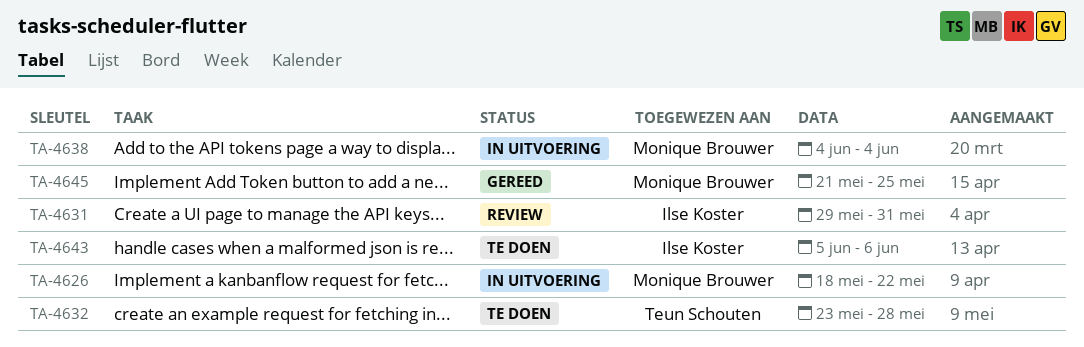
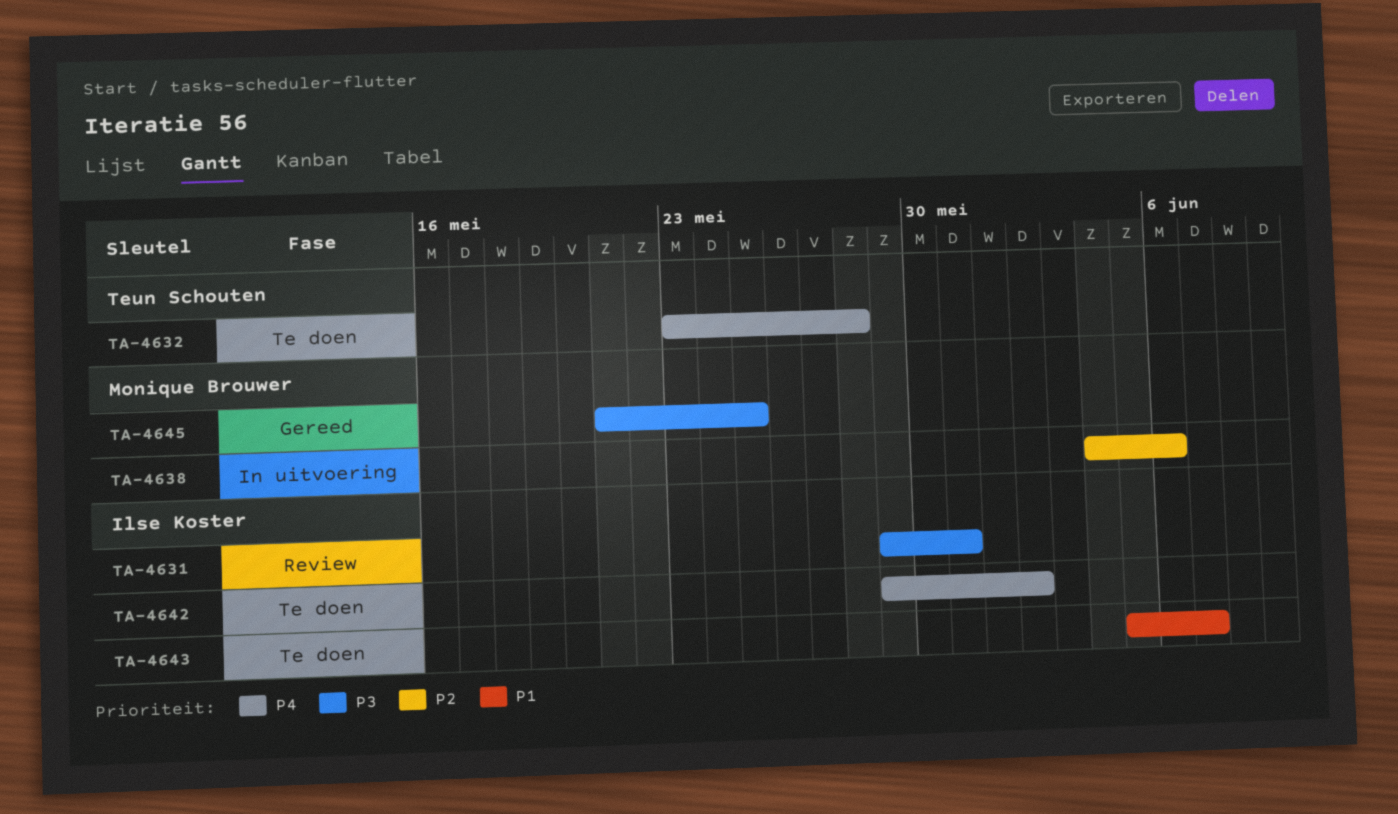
TA-4626: present -> none
TA-4638, due: Jun 4 -> Jun 6
TA-4642: none -> present
TA-4643, due: Jun 6 -> Jun 7

